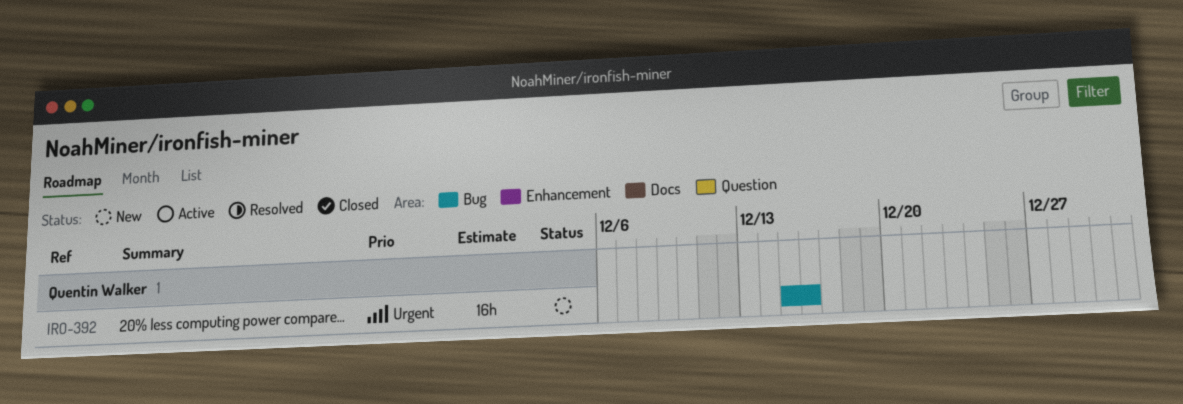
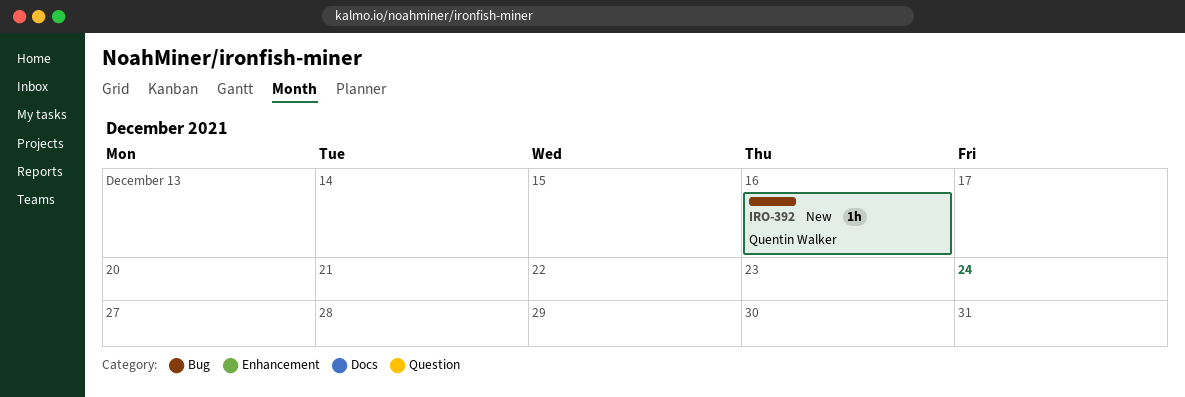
IRO-392, estimate: 16h -> 1h

